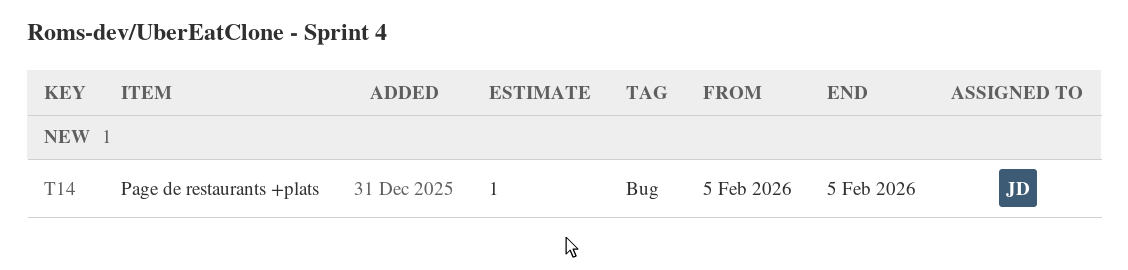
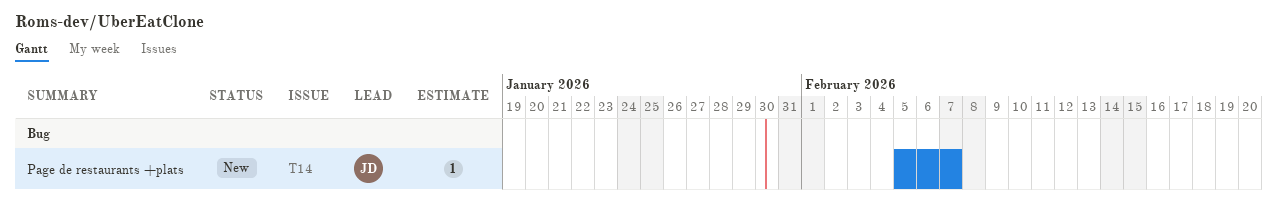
T14, due: Feb 5 -> Feb 7

